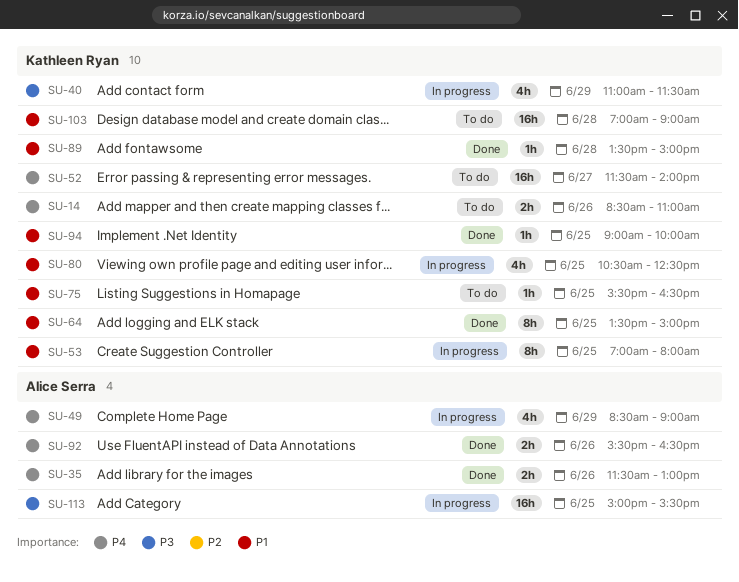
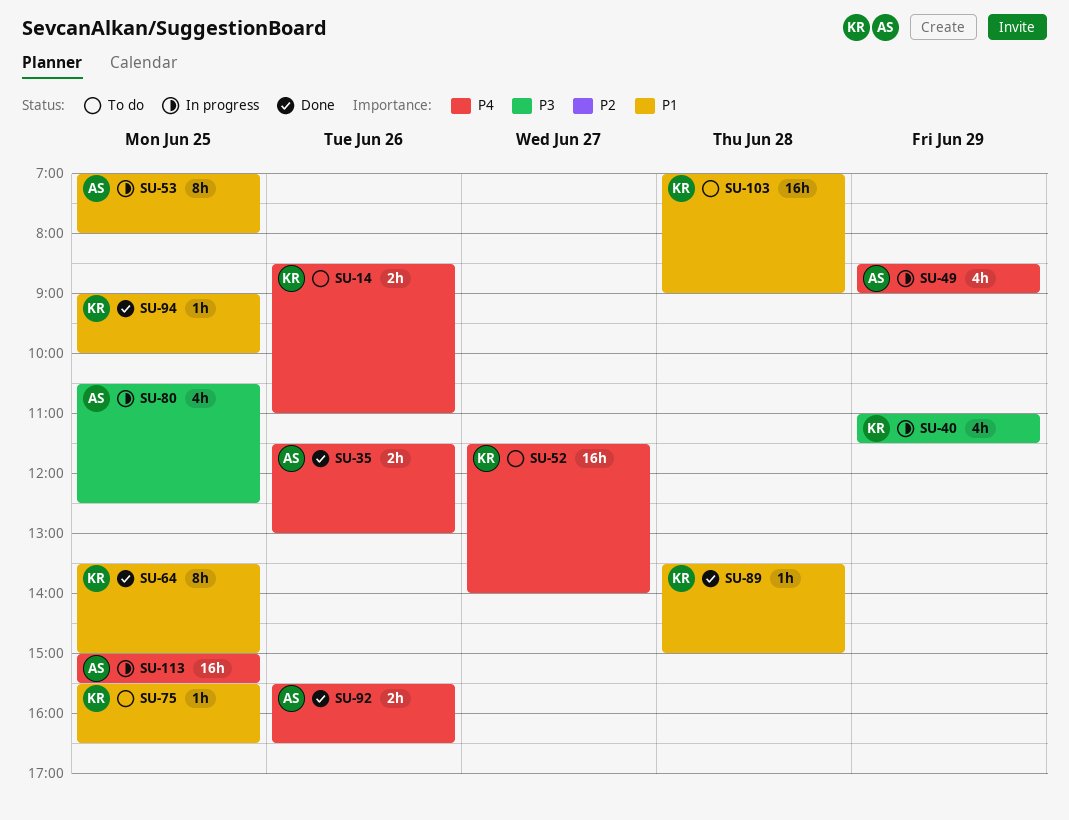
SU-53, owner: Kathleen Ryan -> Alice Serra
SU-80, owner: Kathleen Ryan -> Alice Serra
SU-80, priority: P1 -> P3
SU-113, priority: P3 -> P4

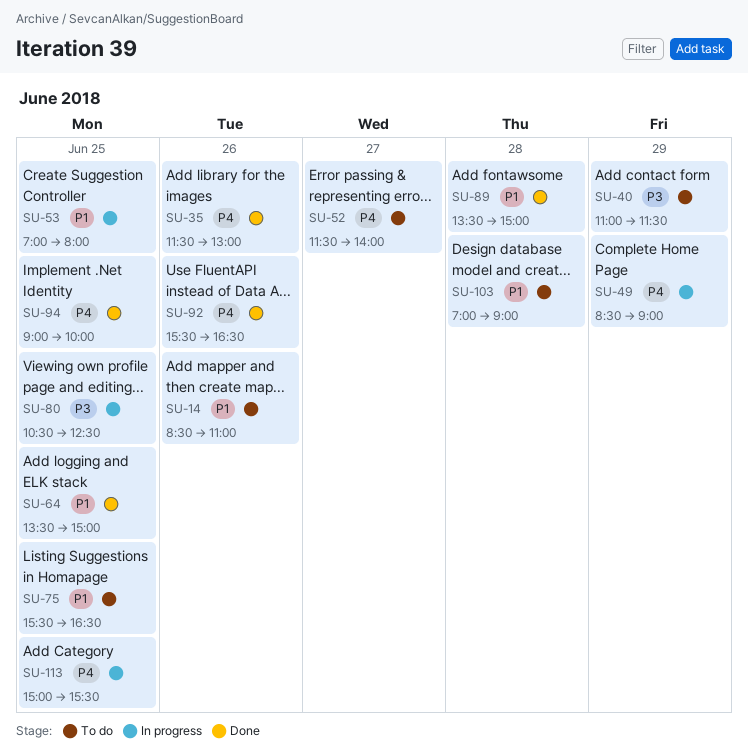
SU-14, priority: P4 -> P1
SU-40, status: In progress -> To do
SU-94, priority: P1 -> P4

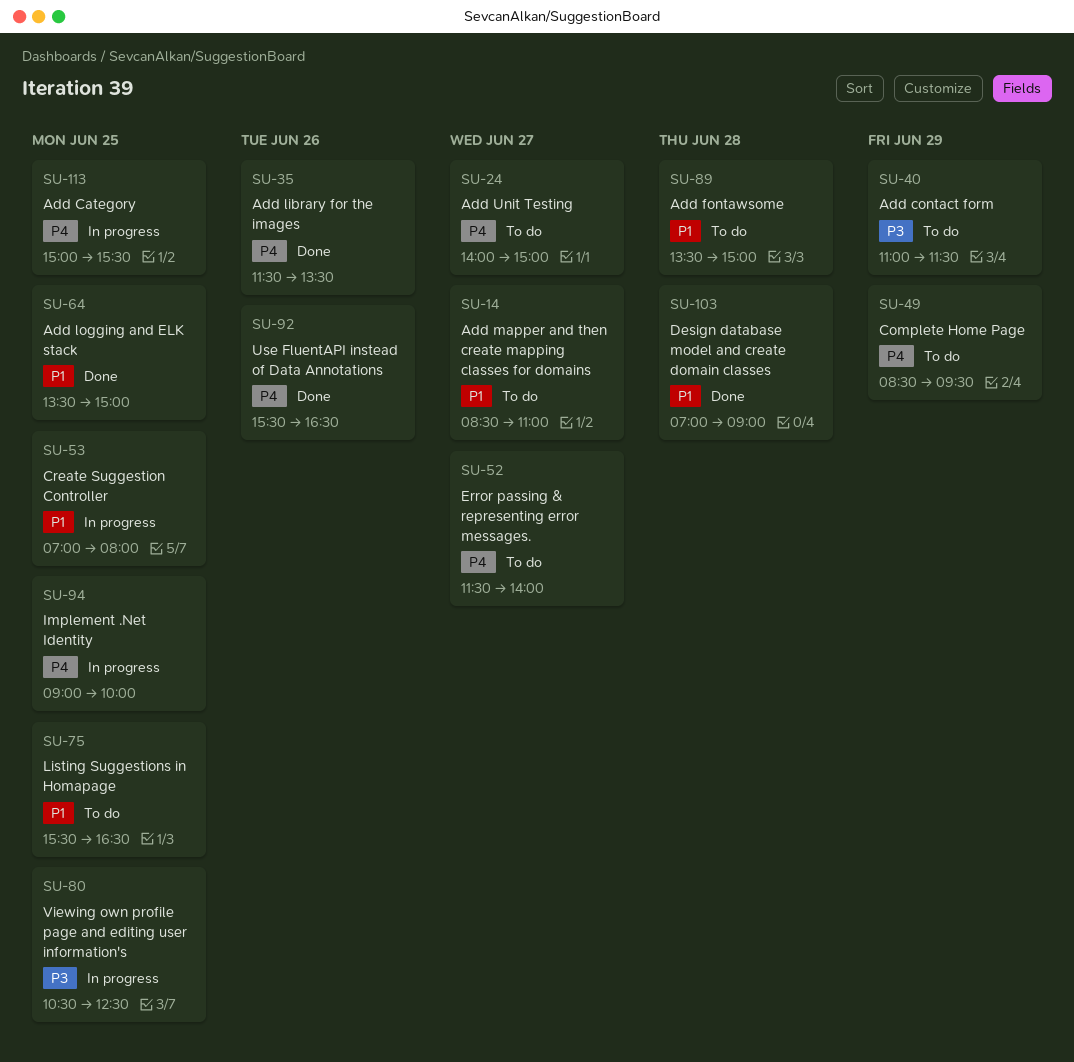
SU-14, day: Jun 26 -> Jun 27
SU-24: none -> present
SU-35, ends: 13:00 -> 13:30
SU-49, status: In progress -> To do
SU-49, ends: 09:00 -> 09:30
SU-89, status: Done -> To do
SU-94, status: Done -> In progress
SU-103, status: To do -> Done

